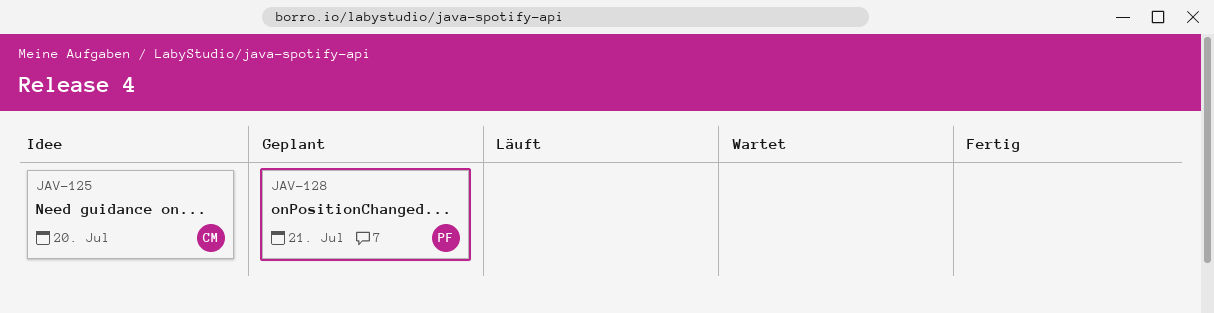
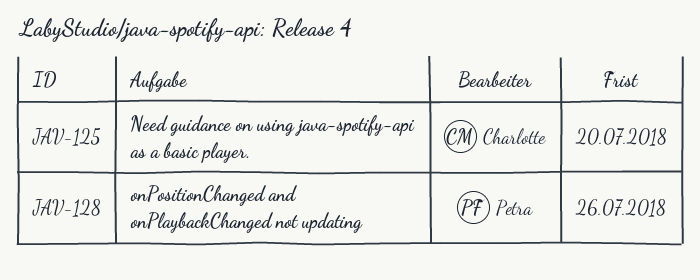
JAV-128, due: Jul 21 -> Jul 26

